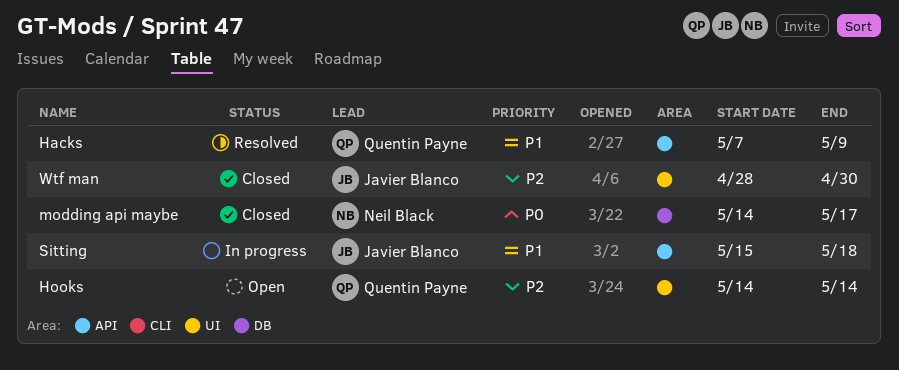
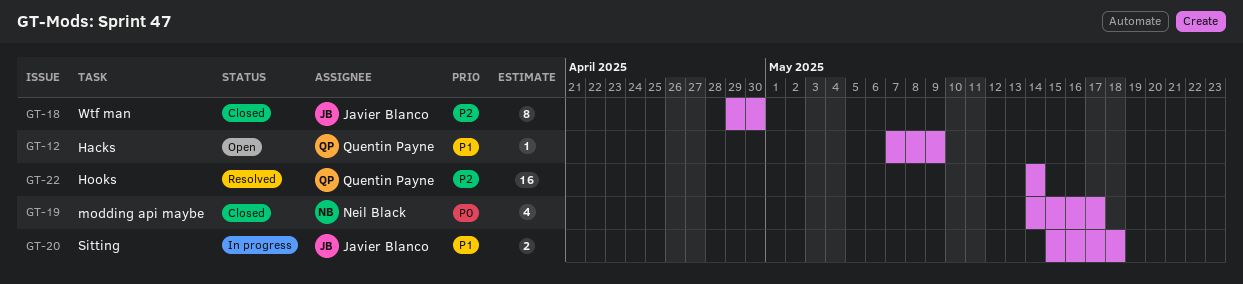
Hacks, status: Resolved -> Open
Hooks, status: Open -> Resolved
Wtf man, start: Apr 28 -> Apr 29

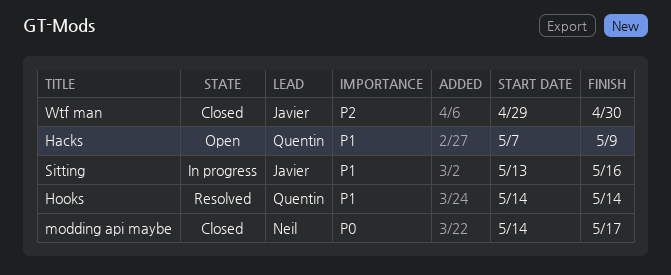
Hooks, priority: P2 -> P1
Sitting, start: May 15 -> May 13
Sitting, due: May 18 -> May 16

